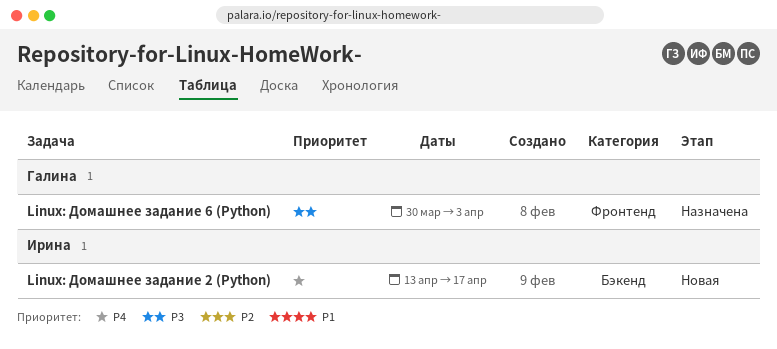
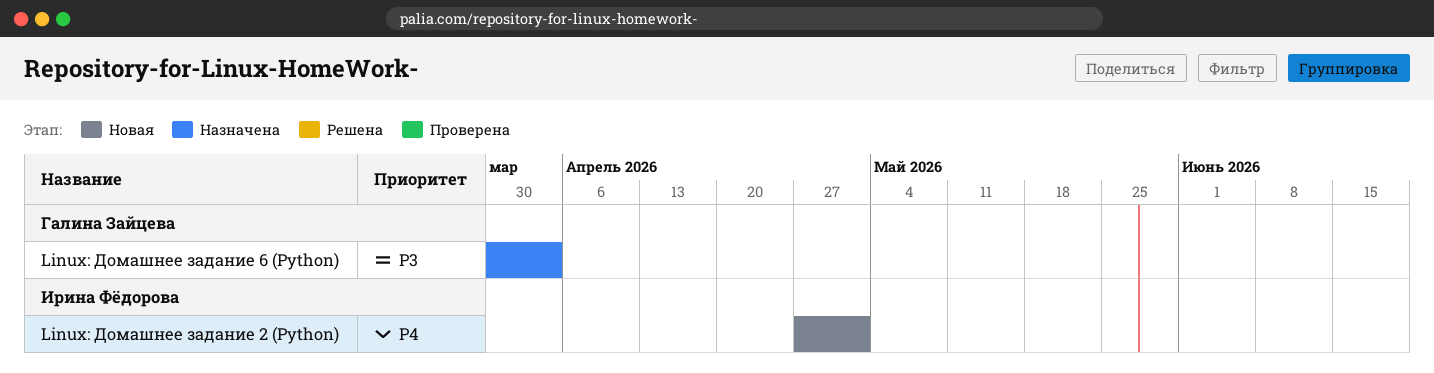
Linux: Домашнее задание 2 (Python), start: Apr 13 -> Apr 27
Linux: Домашнее задание 2 (Python), due: Apr 17 -> May 1

